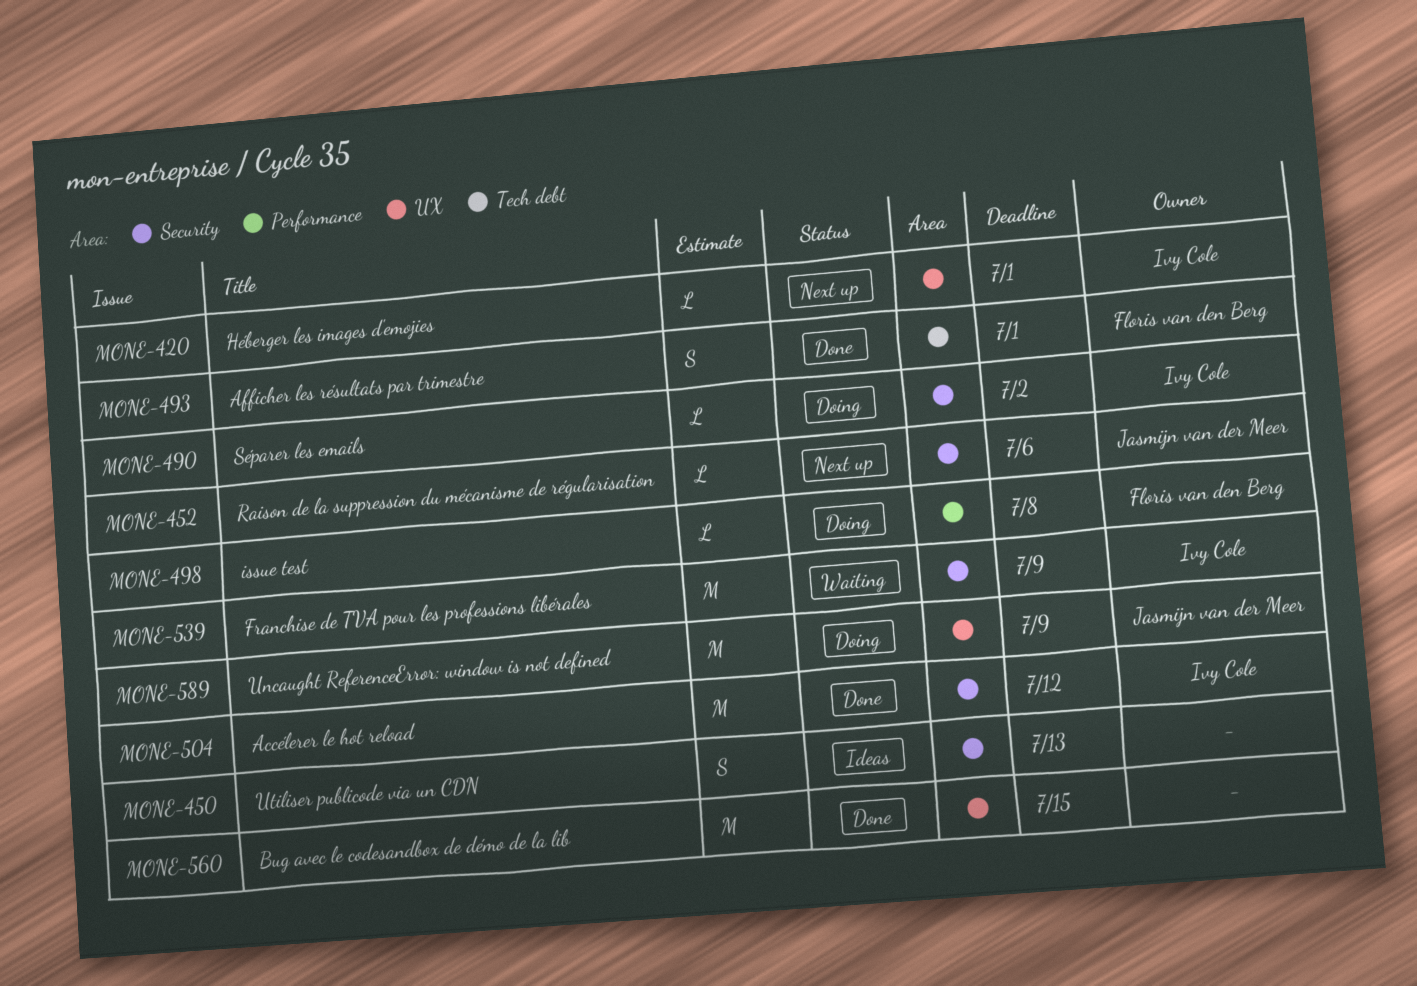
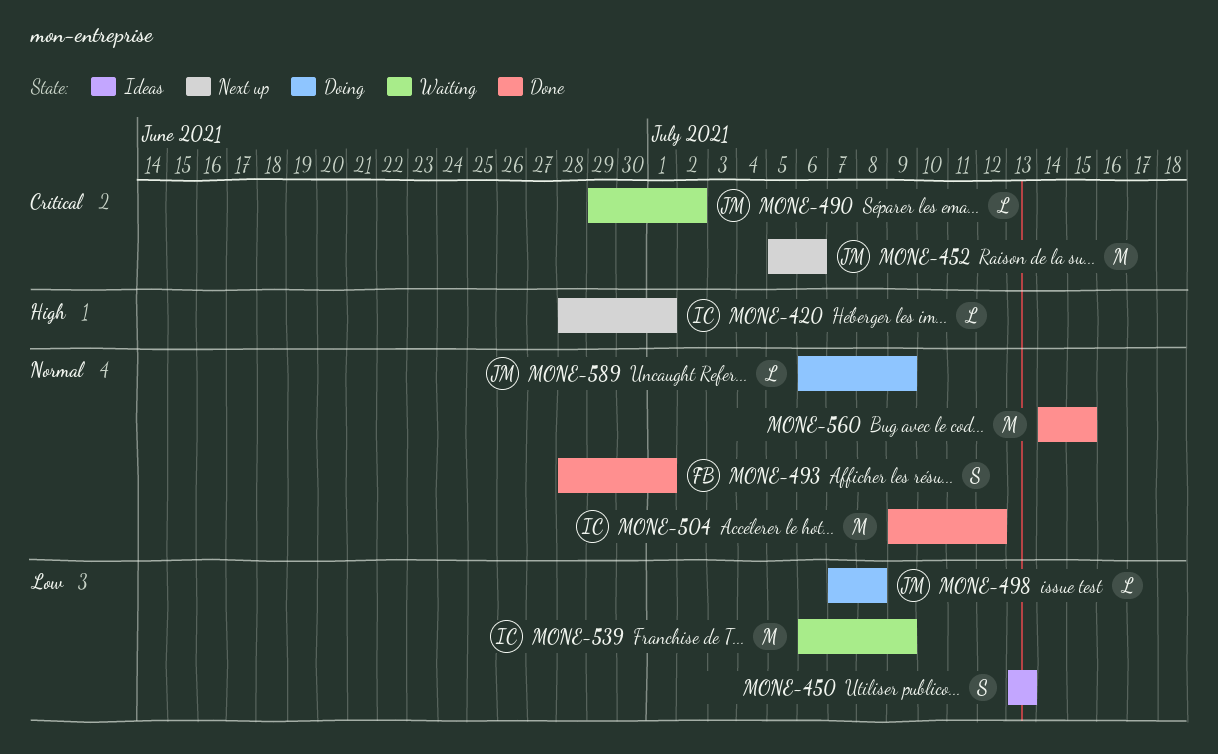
MONE-452, estimate: L -> M
MONE-490, status: Doing -> Waiting
MONE-490, owner: Ivy Cole -> Jasmijn van der Meer
MONE-498, owner: Floris van den Berg -> Jasmijn van der Meer
MONE-589, estimate: M -> L

